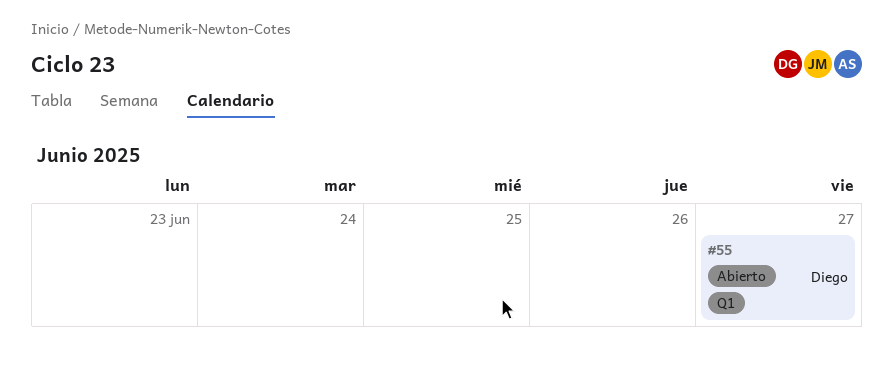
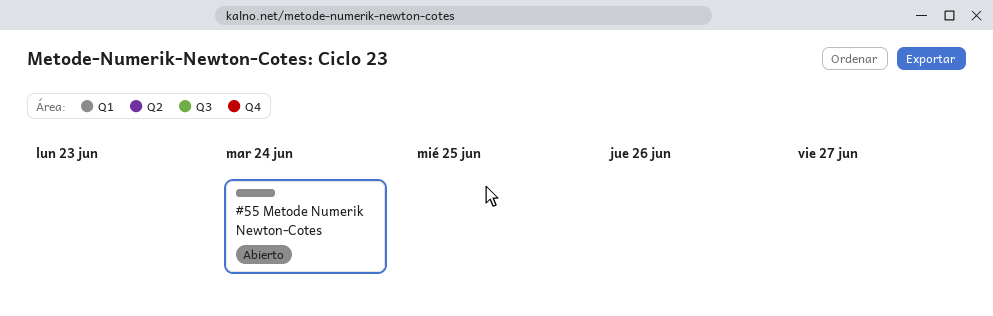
#55, due: Jun 27 -> Jun 24

